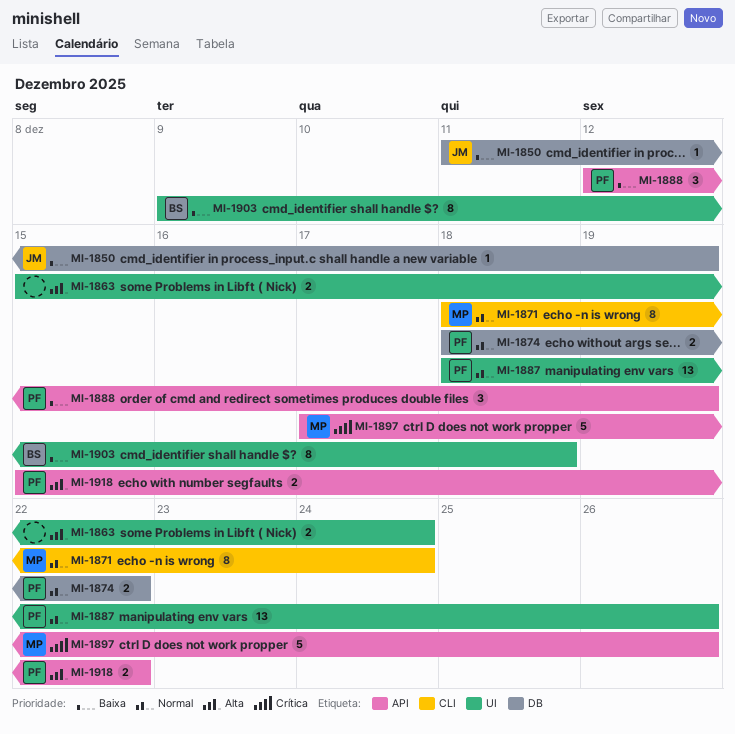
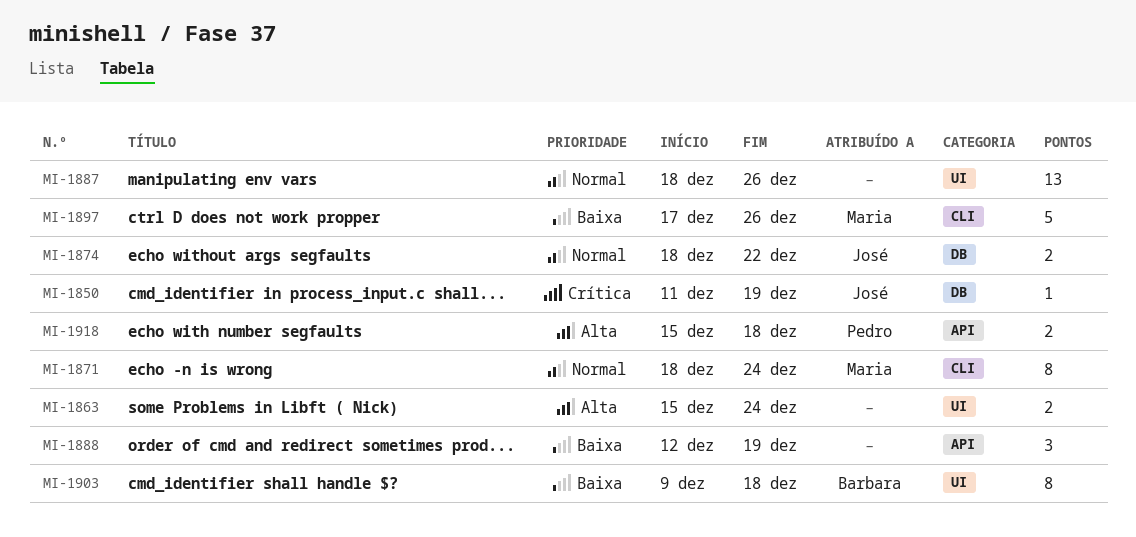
MI-1850, priority: Baixa -> Crítica
MI-1874, owner: Pedro -> José
MI-1887, owner: Pedro -> none
MI-1888, owner: Pedro -> none
MI-1897, priority: Crítica -> Baixa
MI-1897, label: API -> CLI
MI-1918, due: Dec 22 -> Dec 18

